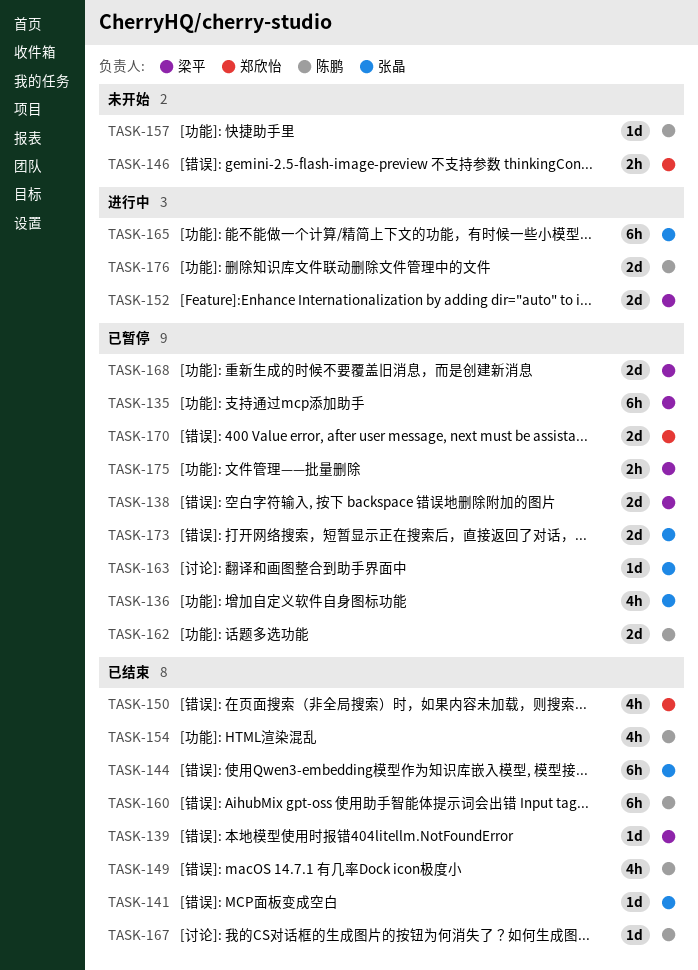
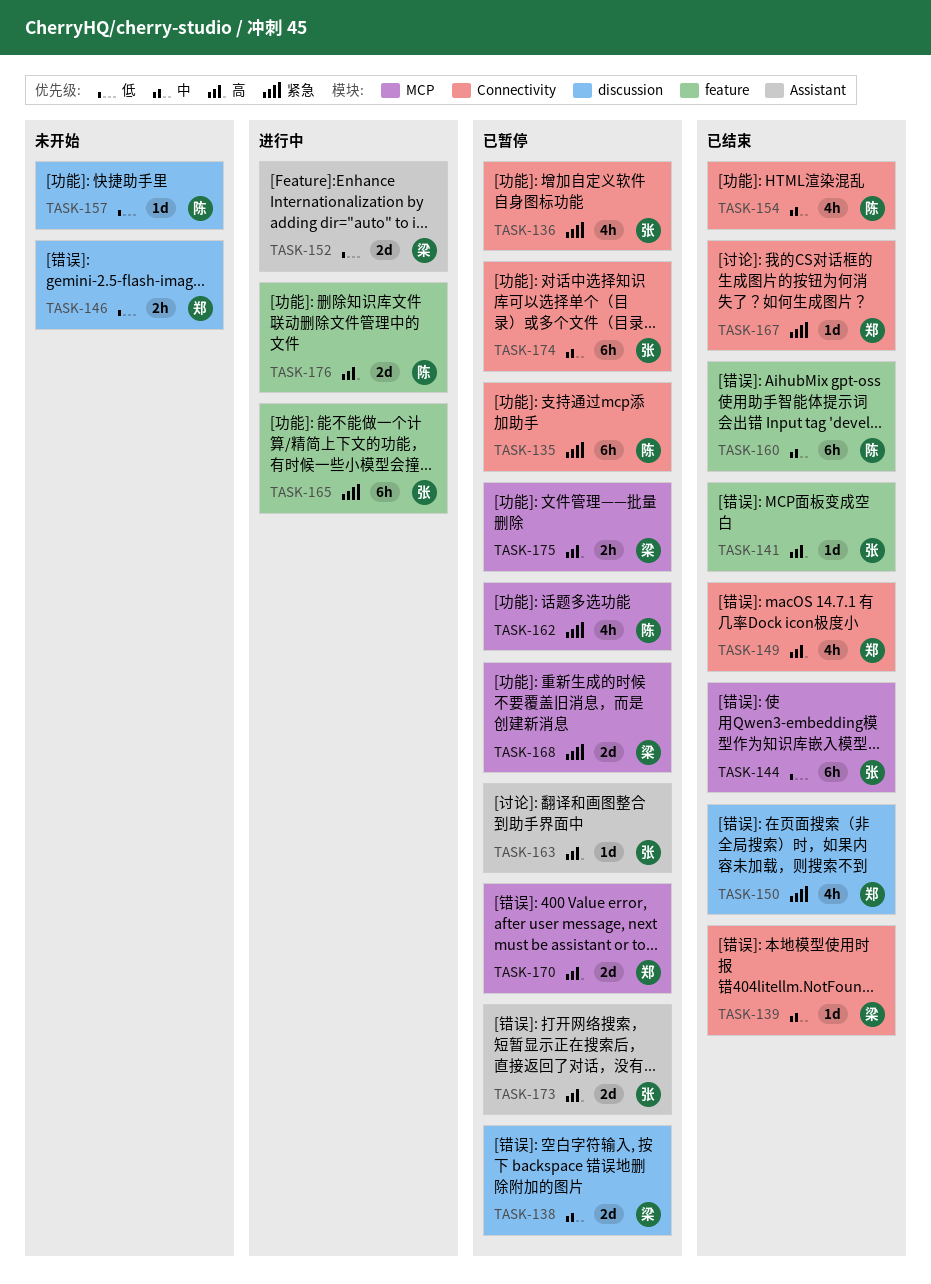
TASK-135, owner: 梁平 -> 陈鹏
TASK-149, owner: 陈鹏 -> 郑欣怡
TASK-162, estimate: 2d -> 4h
TASK-167, owner: 陈鹏 -> 郑欣怡
TASK-174: none -> present

